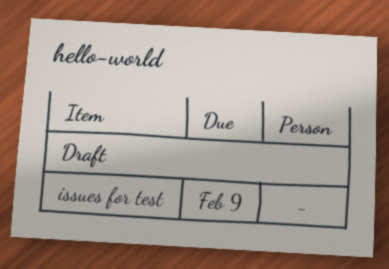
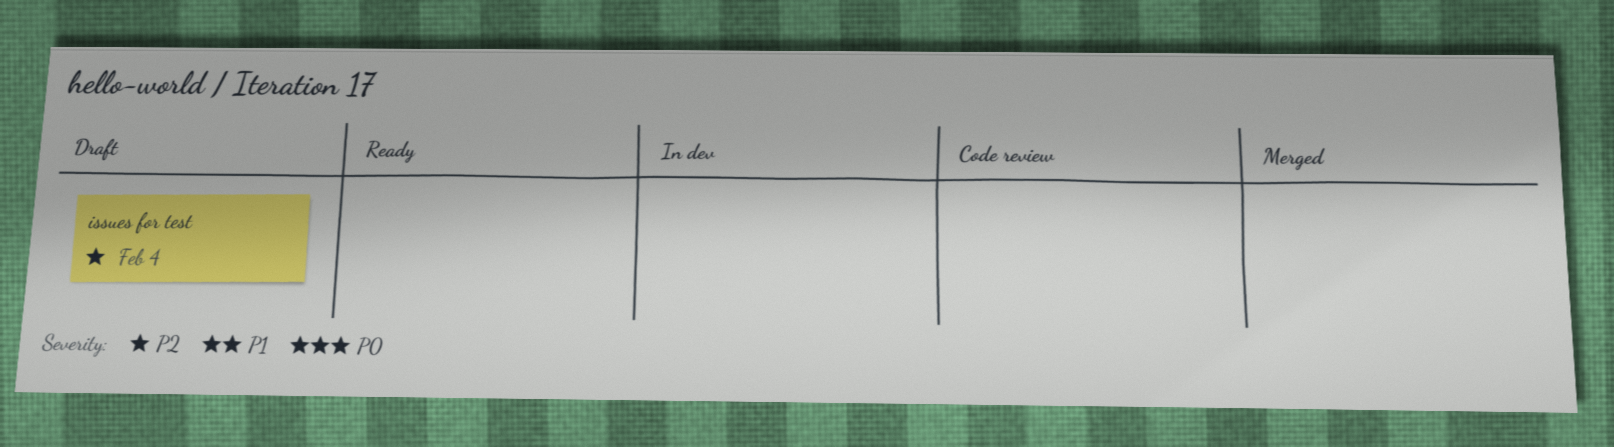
issues for test, due: Feb 9 -> Feb 4

